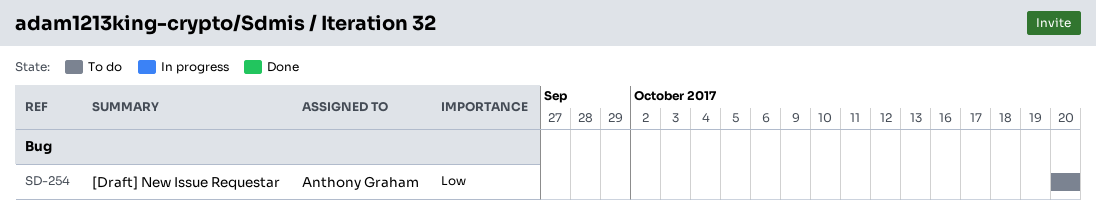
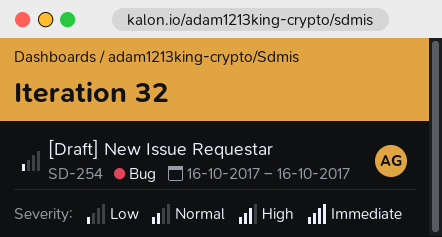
SD-254, start: Oct 20 -> Oct 16
SD-254, due: Oct 20 -> Oct 16

